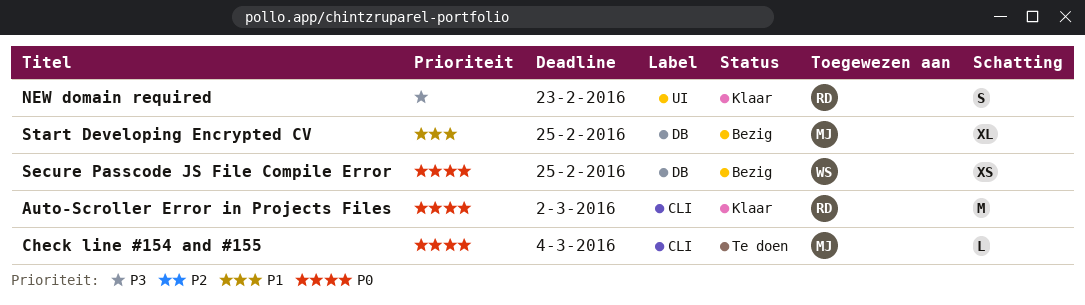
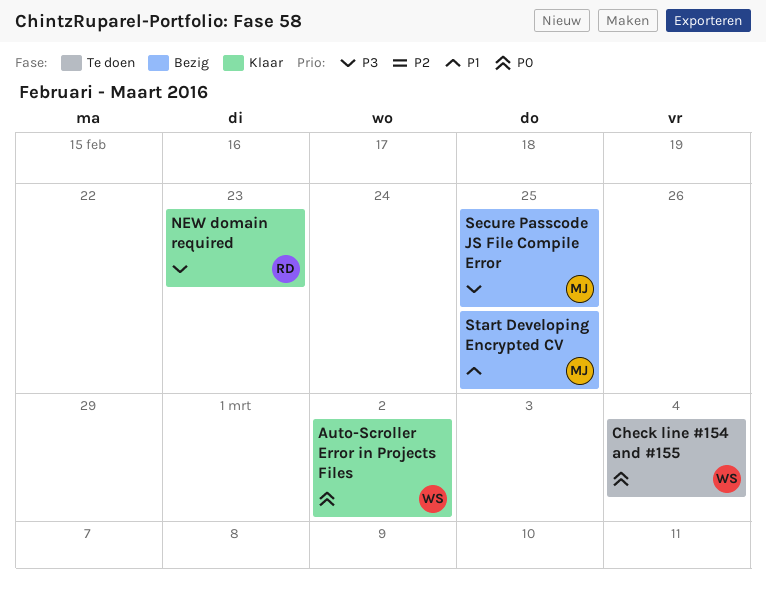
Auto-Scroller Error in Projects Files, owner: RD -> WS
Check line #154 and #155, owner: MJ -> WS
Secure Passcode JS File Compile Error, owner: WS -> MJ
Secure Passcode JS File Compile Error, priority: P0 -> P3

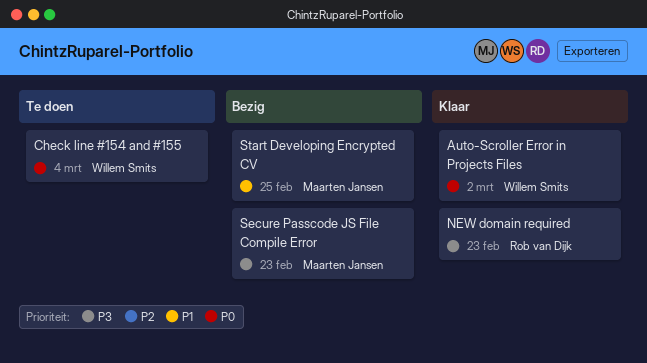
Secure Passcode JS File Compile Error, due: Feb 25 -> Feb 23

